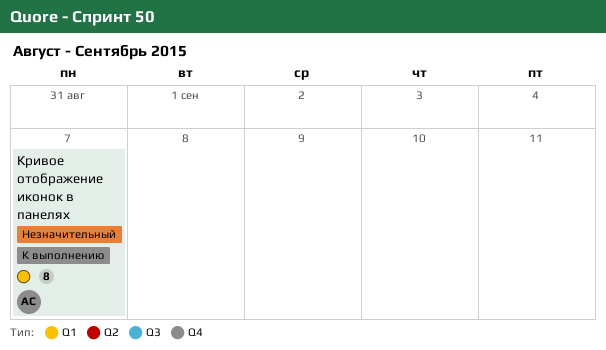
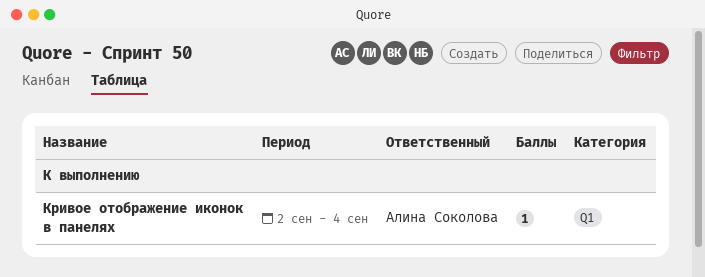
Кривое отображение иконок в панелях, estimate: 8 -> 1
Кривое отображение иконок в панелях, due: Sep 7 -> Sep 4

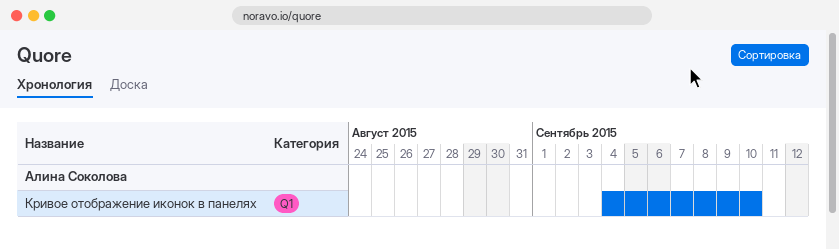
Кривое отображение иконок в панелях, start: Sep 2 -> Sep 4
Кривое отображение иконок в панелях, due: Sep 4 -> Sep 10

